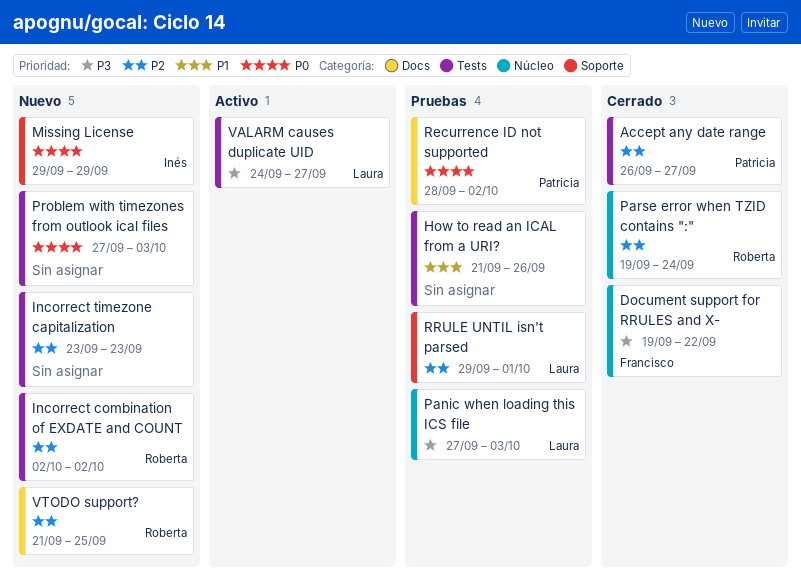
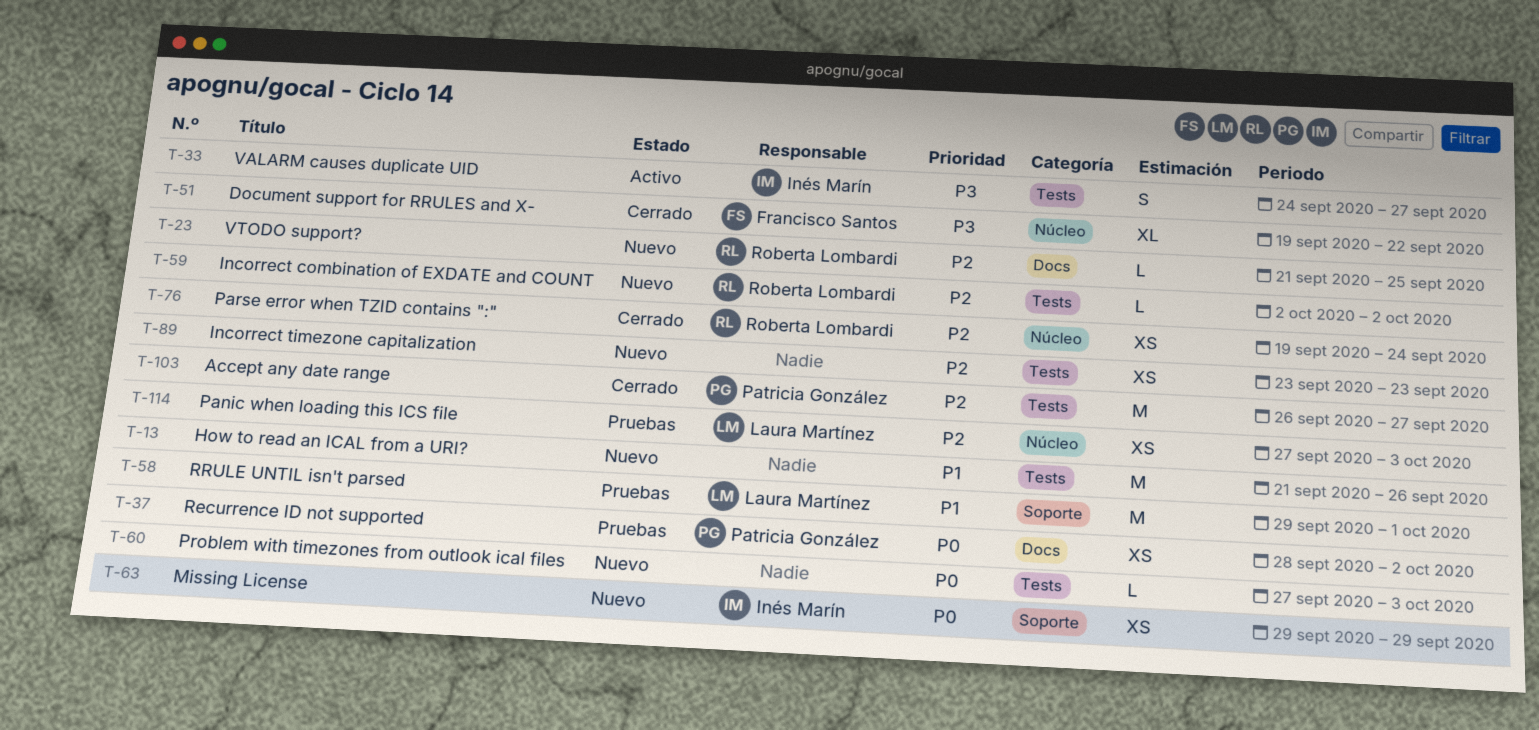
How to read an ICAL from a URI?, status: Pruebas -> Nuevo
Panic when loading this ICS file, priority: P3 -> P2
RRULE UNTIL isn't parsed, priority: P2 -> P1
VALARM causes duplicate UID, owner: Laura Martínez -> Inés Marín

